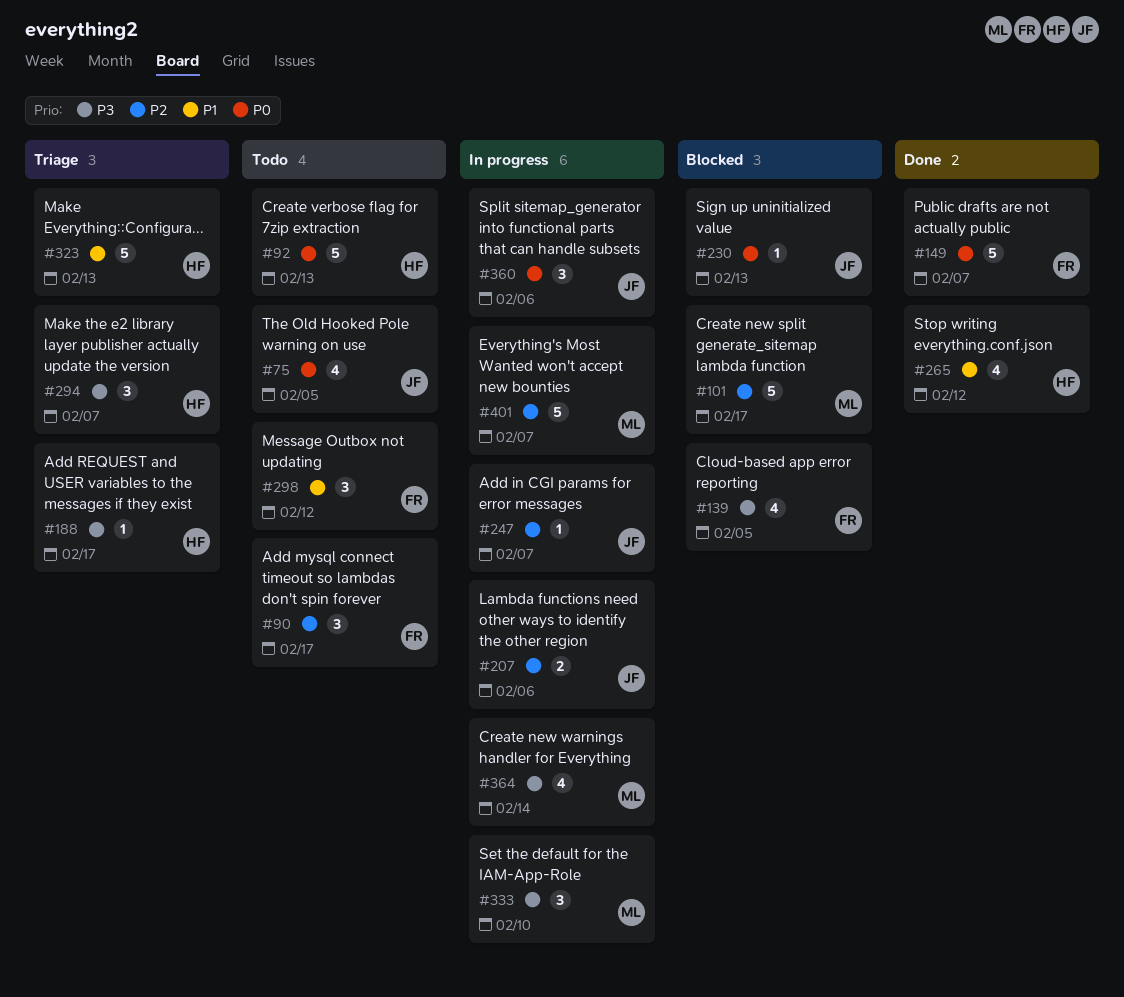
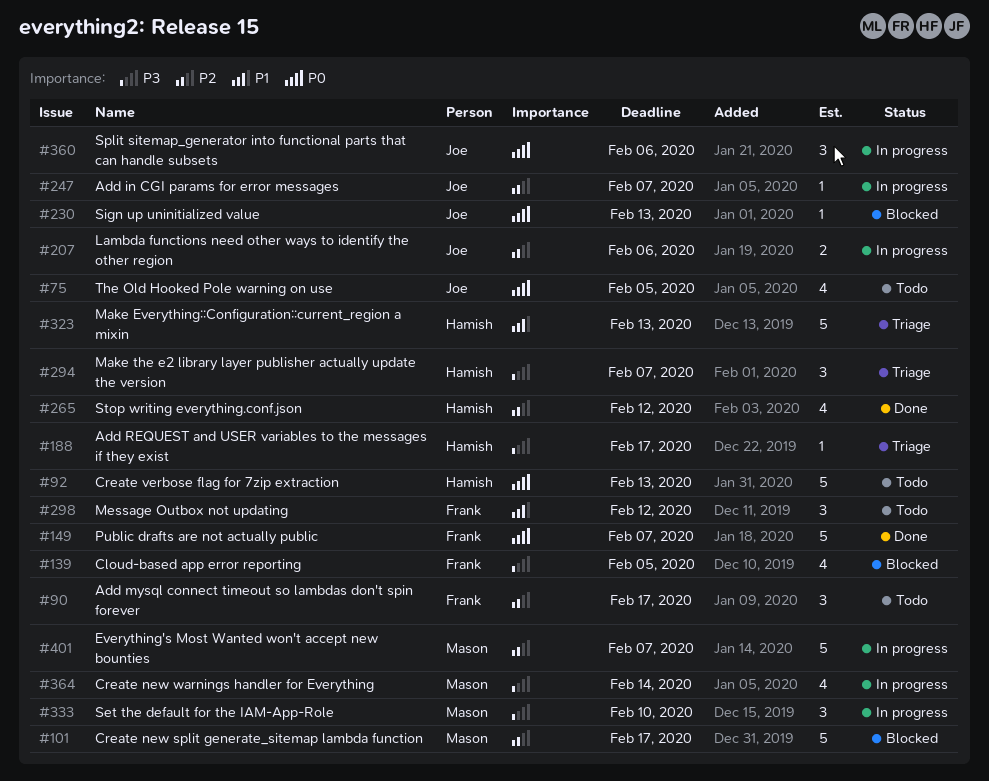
#265, priority: P1 -> P2

